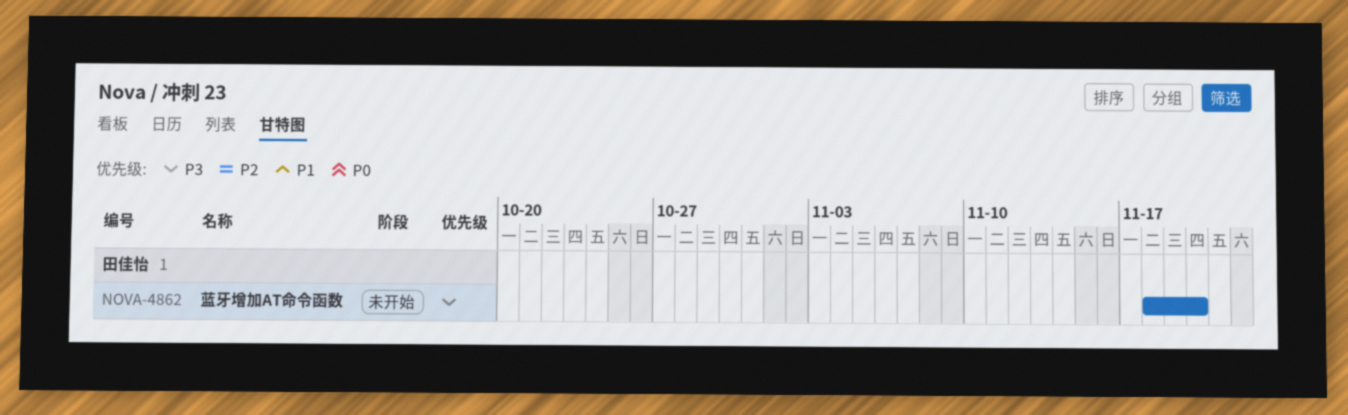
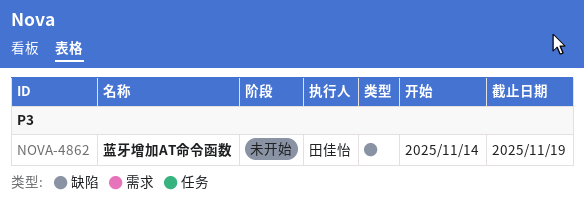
NOVA-4862, start: Nov 18 -> Nov 14
NOVA-4862, due: Nov 20 -> Nov 19

